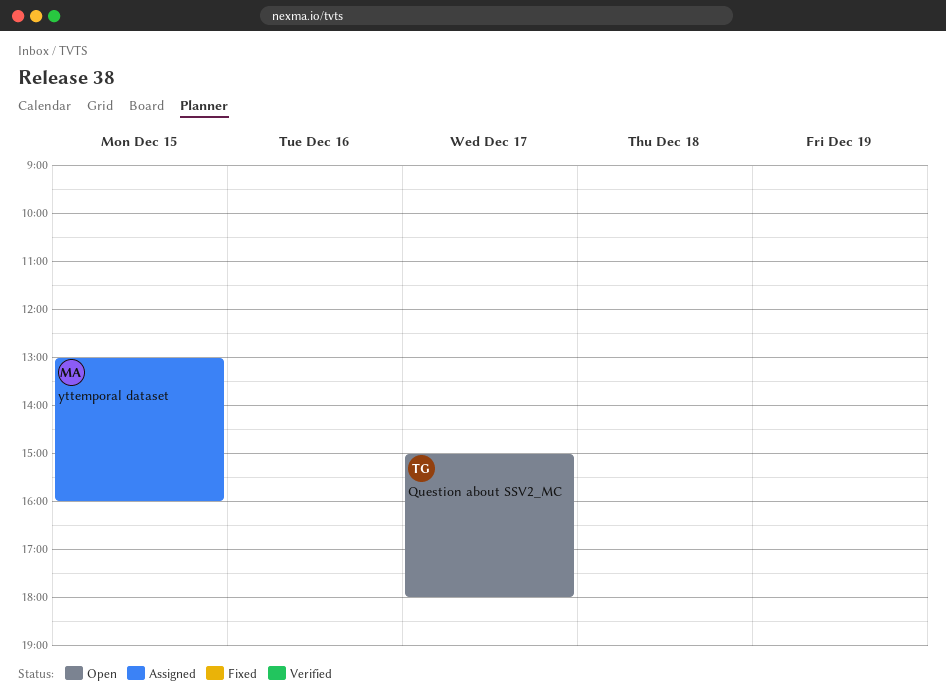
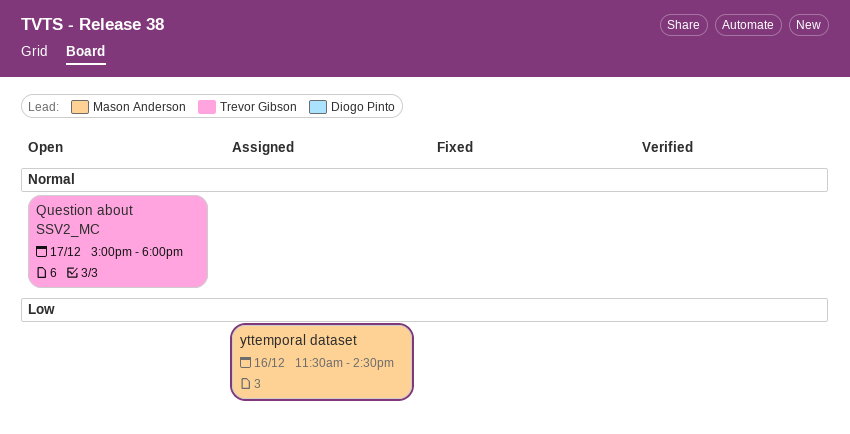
yttemporal dataset, day: Dec 15 -> Dec 16
yttemporal dataset, begins: 13:00 -> 11:30
yttemporal dataset, ends: 16:00 -> 14:30

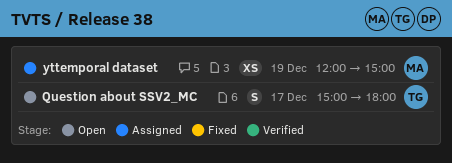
yttemporal dataset, day: Dec 16 -> Dec 19
yttemporal dataset, begins: 11:30 -> 12:00
yttemporal dataset, ends: 14:30 -> 15:00

